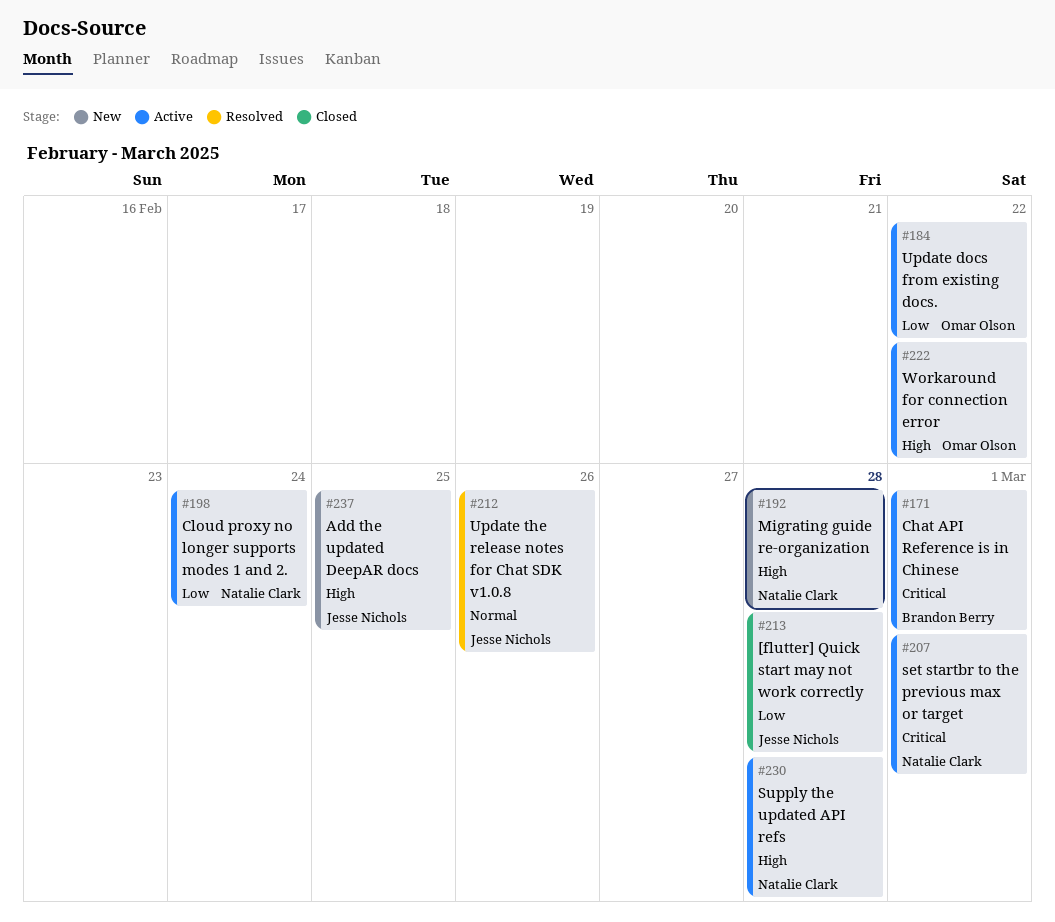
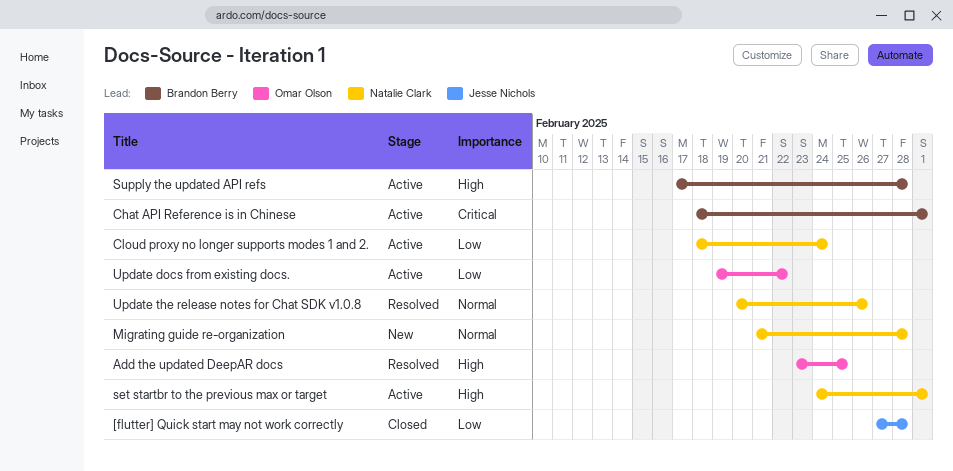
Add the updated DeepAR docs, status: New -> Resolved
Add the updated DeepAR docs, owner: Jesse Nichols -> Omar Olson
Migrating guide re-organization, priority: High -> Normal
set startbr to the previous max or target, priority: Critical -> High
Supply the updated API refs, owner: Natalie Clark -> Brandon Berry
Update the release notes for Chat SDK v1.0.8, owner: Jesse Nichols -> Natalie Clark
Workaround for connection error: present -> none

